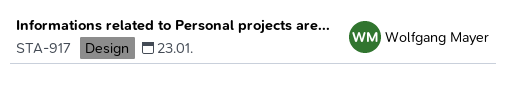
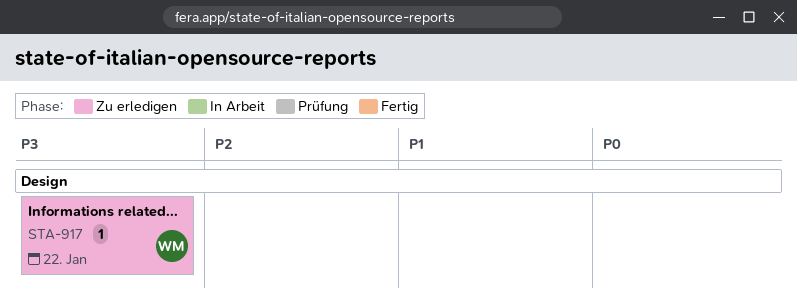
STA-917, due: Jan 23 -> Jan 22

